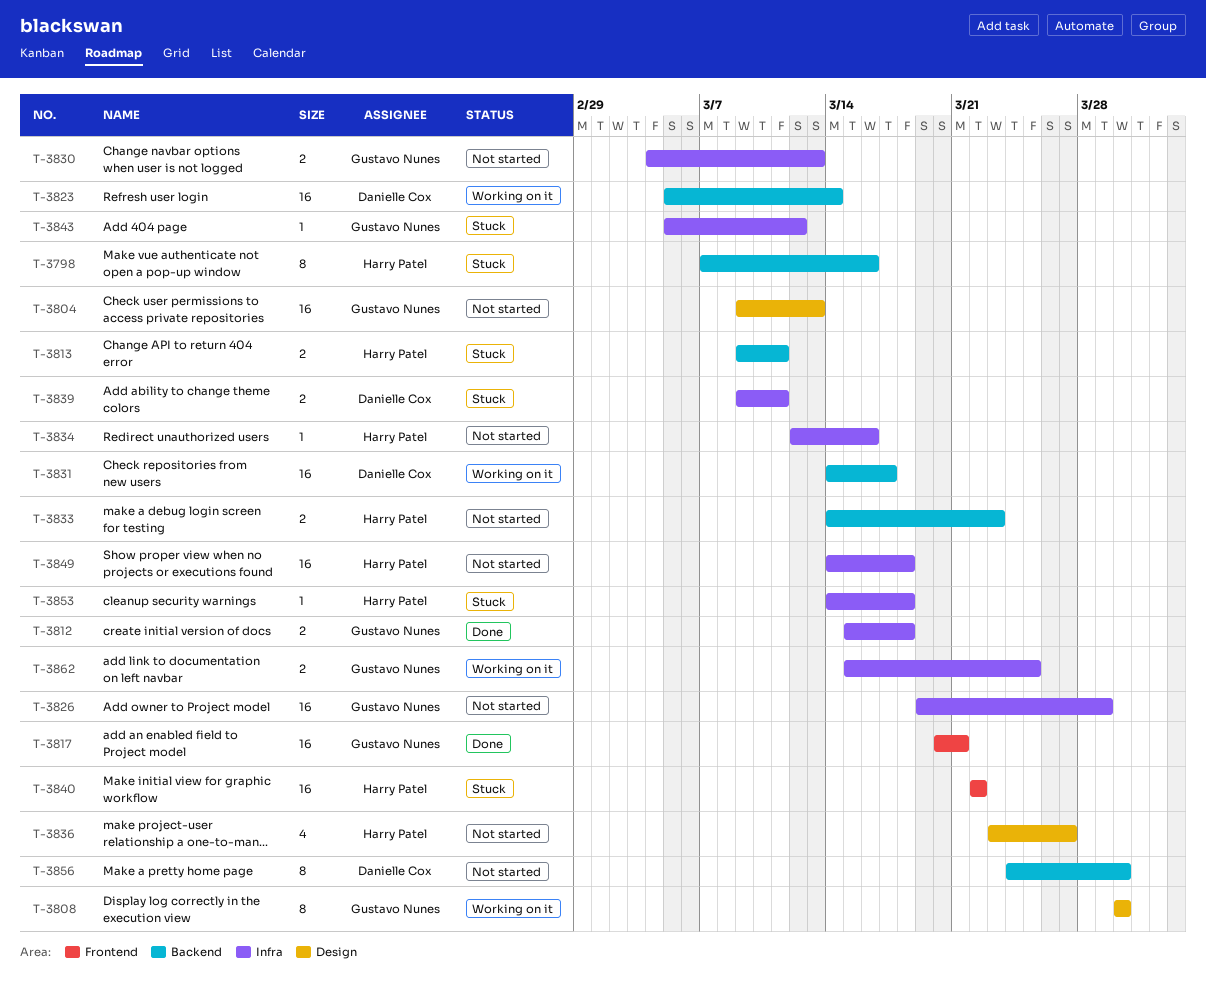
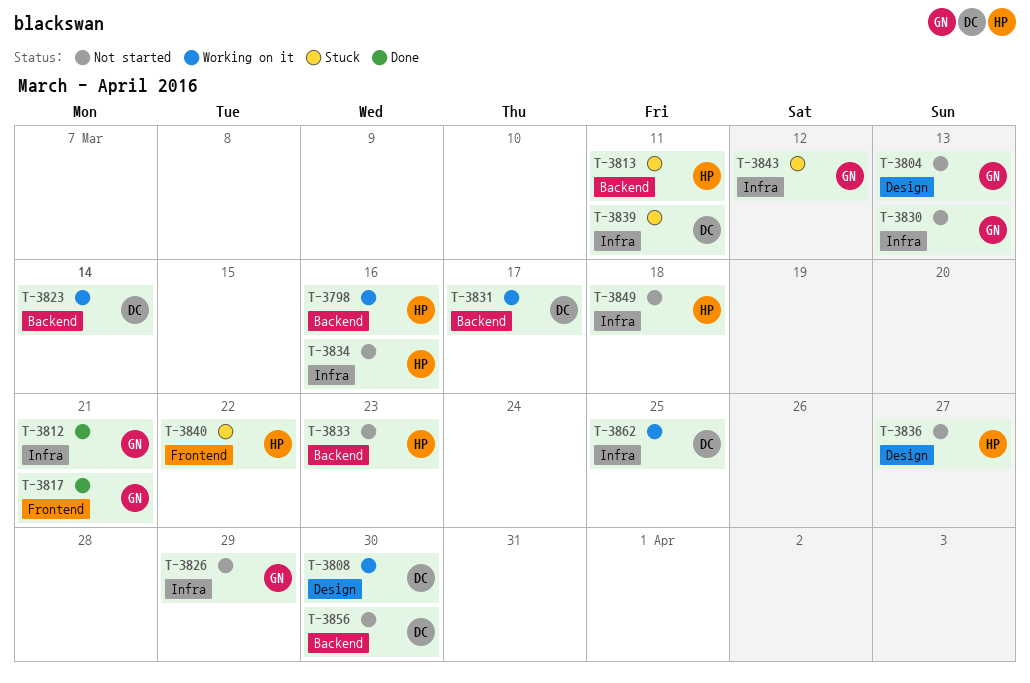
T-3798, status: Stuck -> Working on it
T-3808, owner: Gustavo Nunes -> Danielle Cox
T-3812, due: Mar 18 -> Mar 21
T-3853: present -> none
T-3862, owner: Gustavo Nunes -> Danielle Cox

